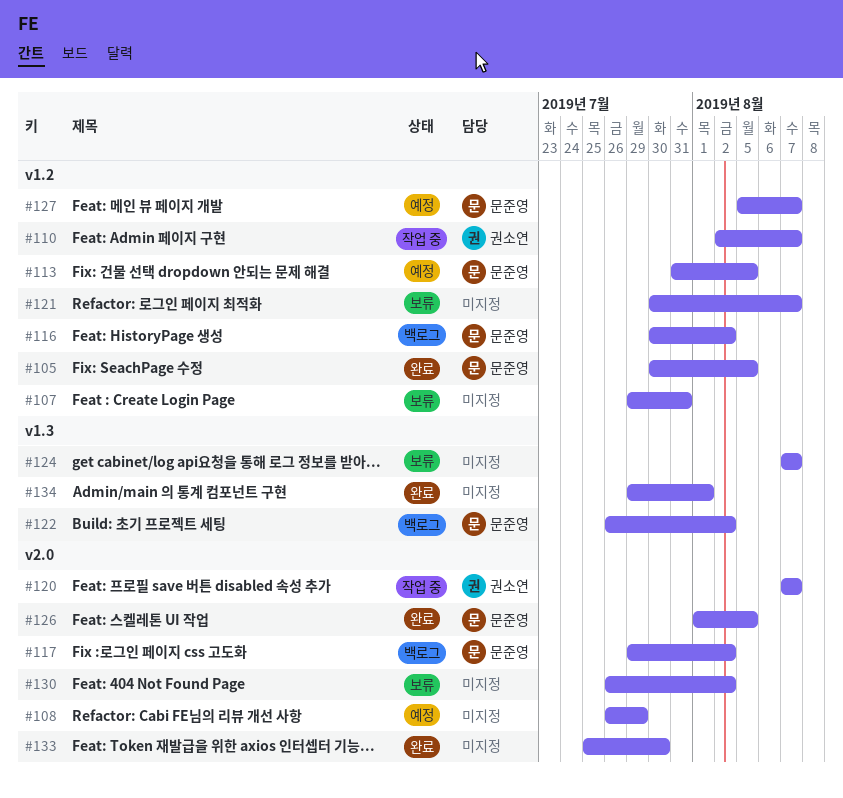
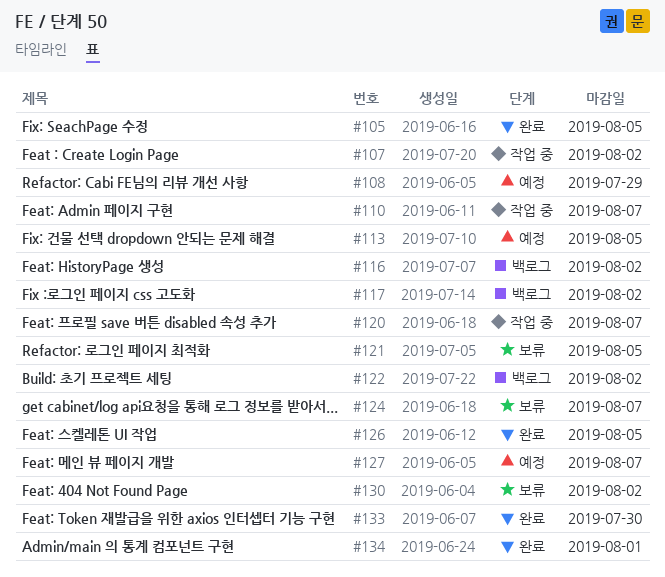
#107, status: 보류 -> 작업 중
#107, due: Jul 31 -> Aug 2
#121, due: Aug 7 -> Aug 5

